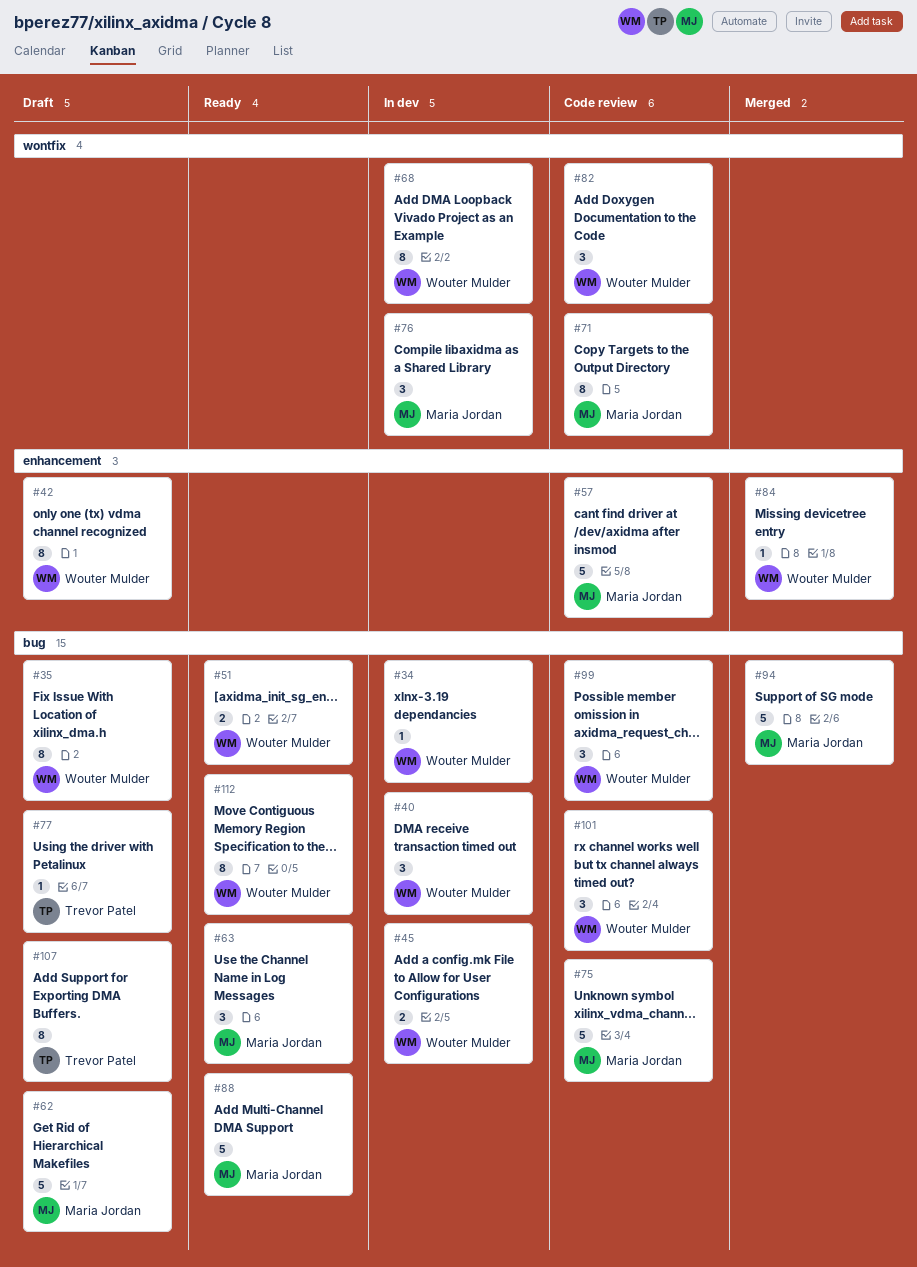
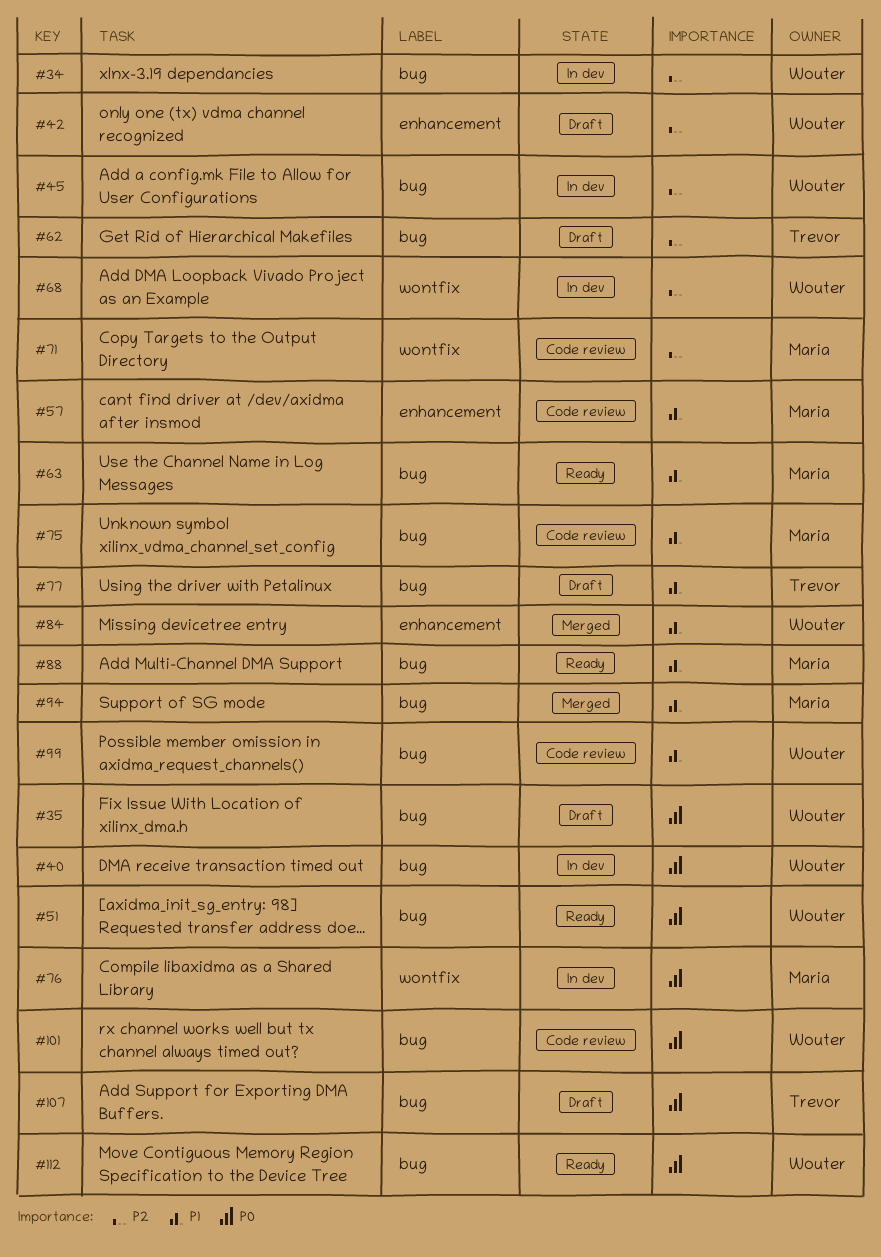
#62, owner: Maria Jordan -> Trevor Patel
#82: present -> none

